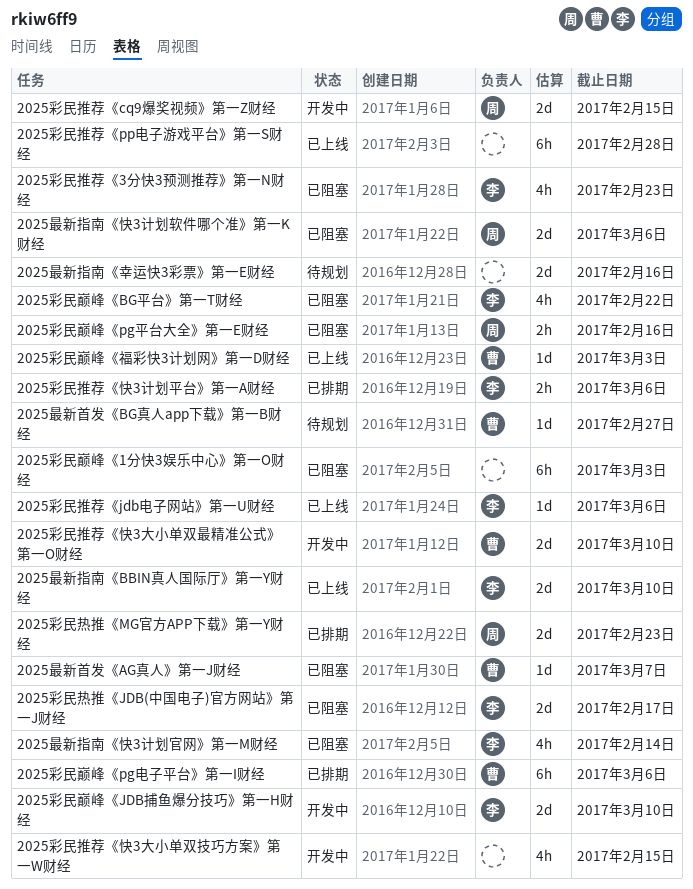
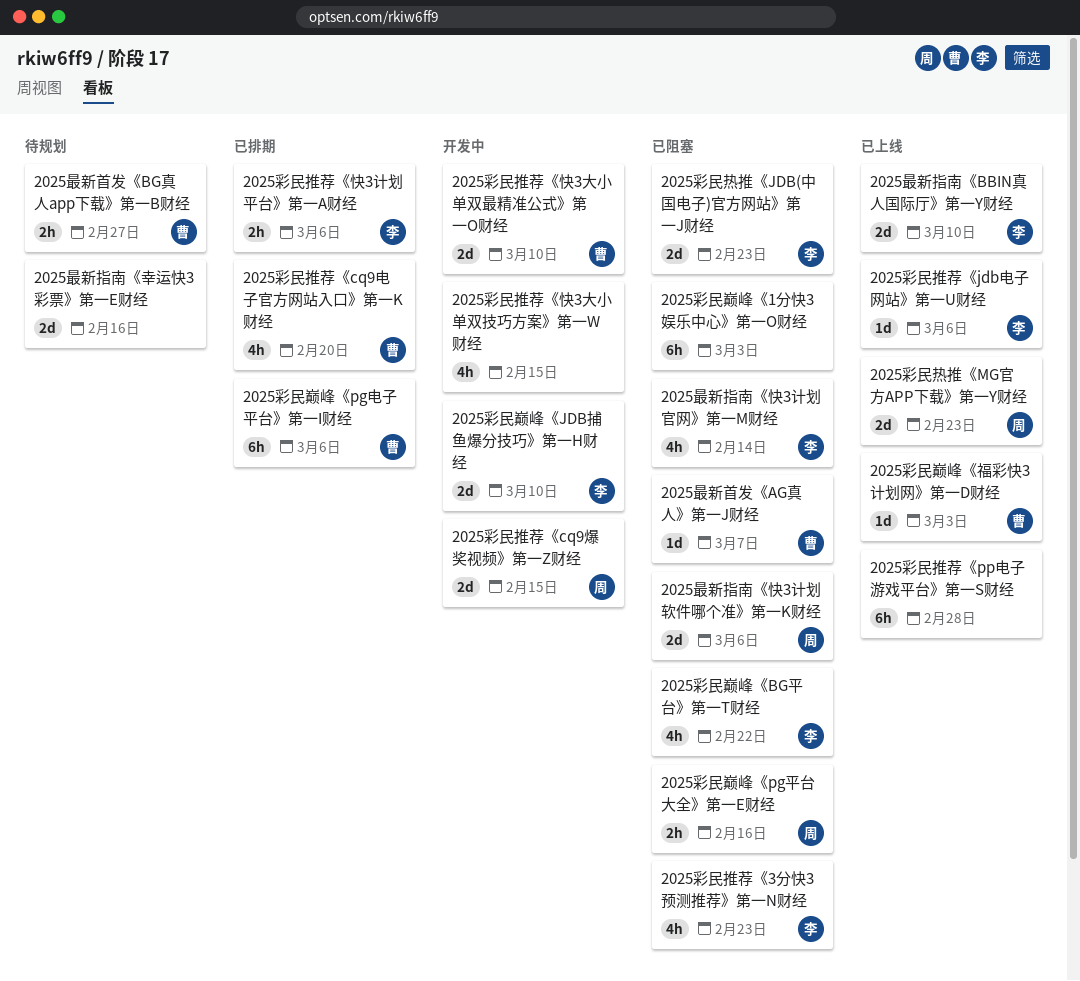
2025彩民推荐《cq9电子官方网站入口》第一K财经: none -> present
2025彩民热推《JDB(中国电子)官方网站》第一J财经, due: Feb 17 -> Feb 23
2025彩民热推《MG官方APP下载》第一Y财经, status: 已排期 -> 已上线
2025最新首发《BG真人app下载》第一B财经, estimate: 1d -> 2h

